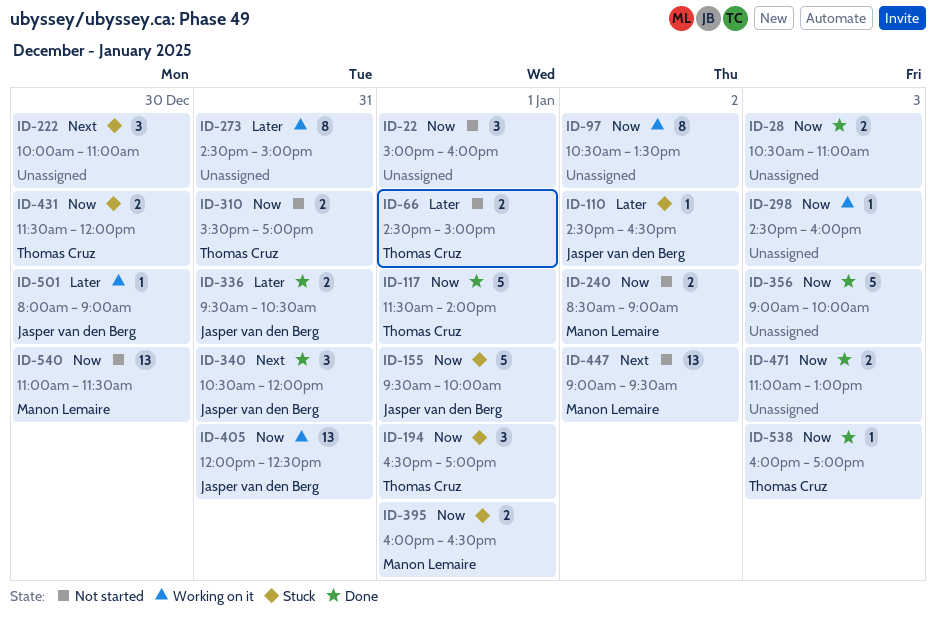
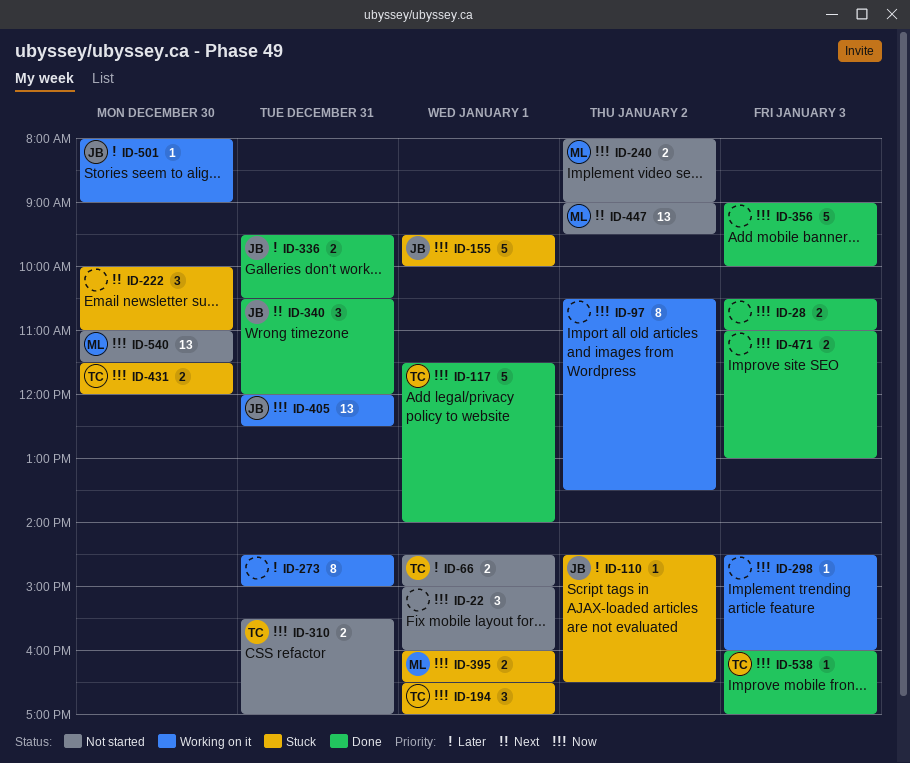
ID-240, begins: 08:30 -> 08:00

